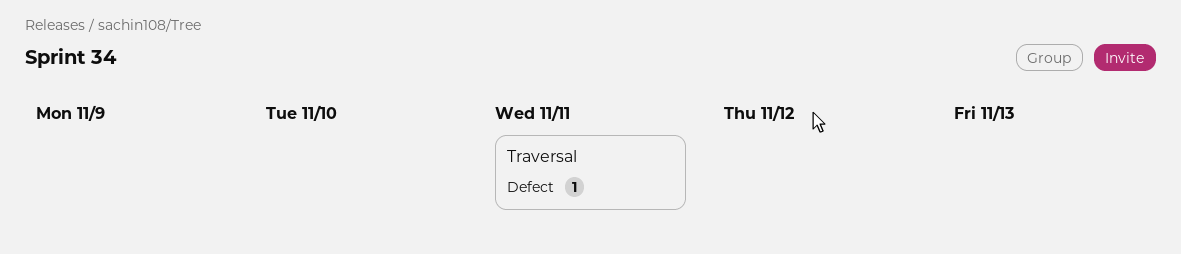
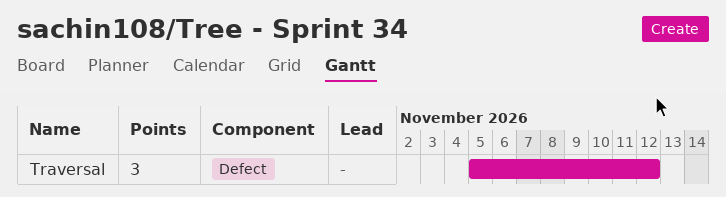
Traversal, estimate: 1 -> 3
Traversal, due: Nov 11 -> Nov 12

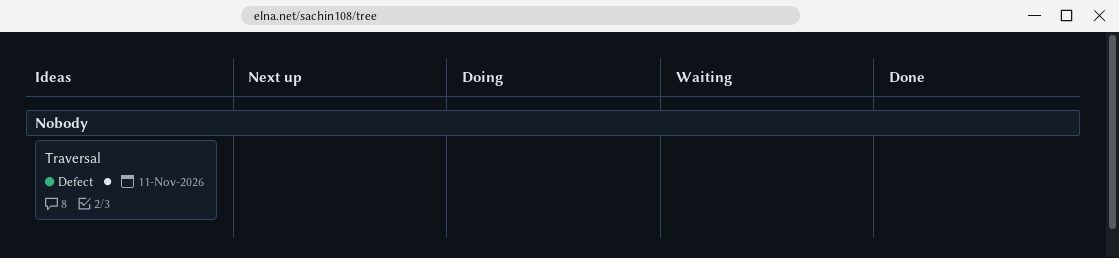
Traversal, estimate: 3 -> 1
Traversal, due: Nov 12 -> Nov 11

